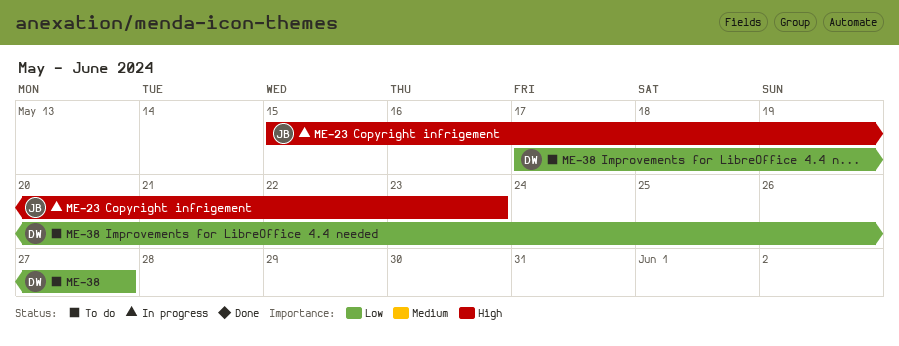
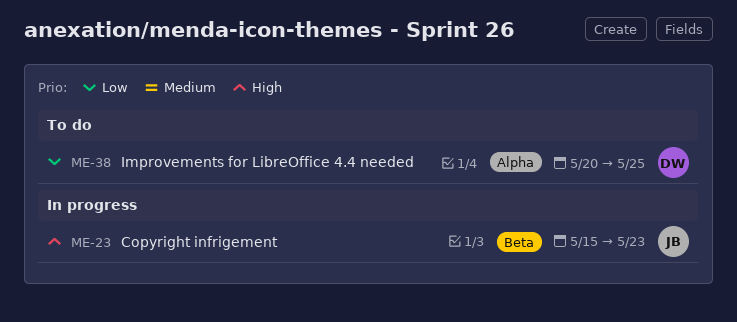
ME-38, start: May 17 -> May 20
ME-38, due: May 27 -> May 25

